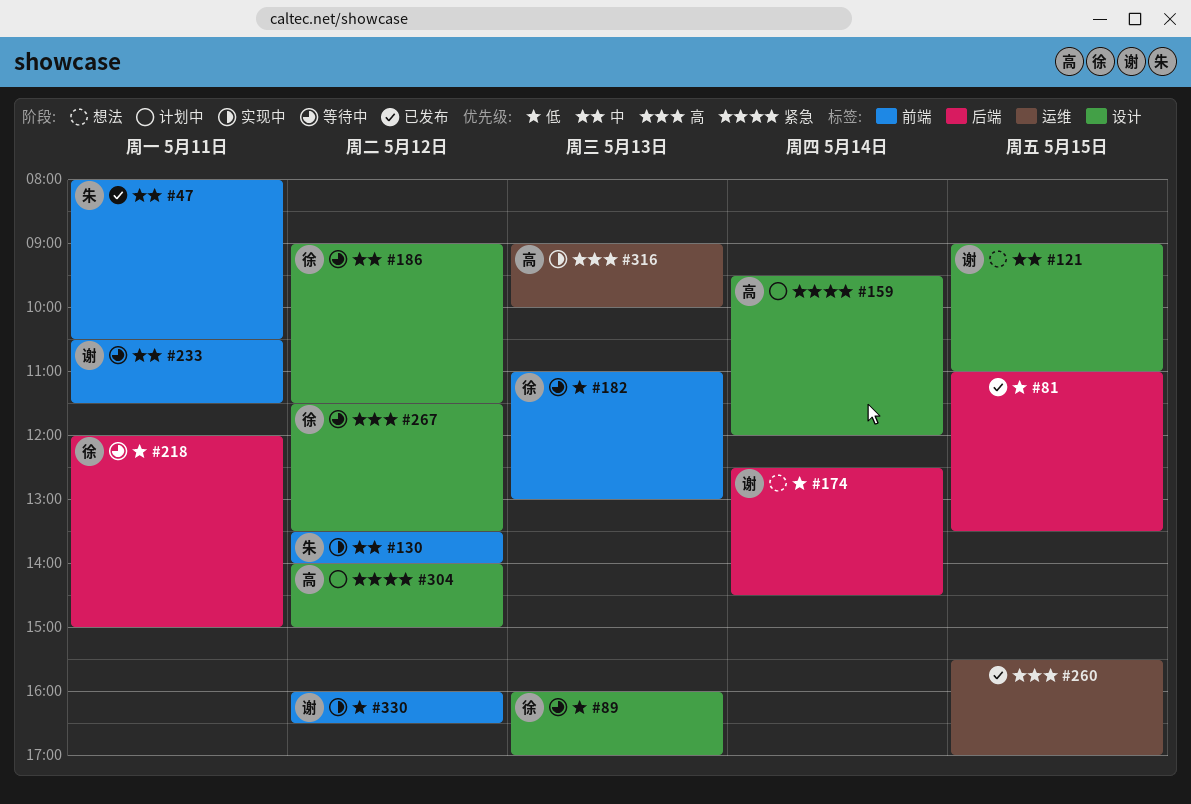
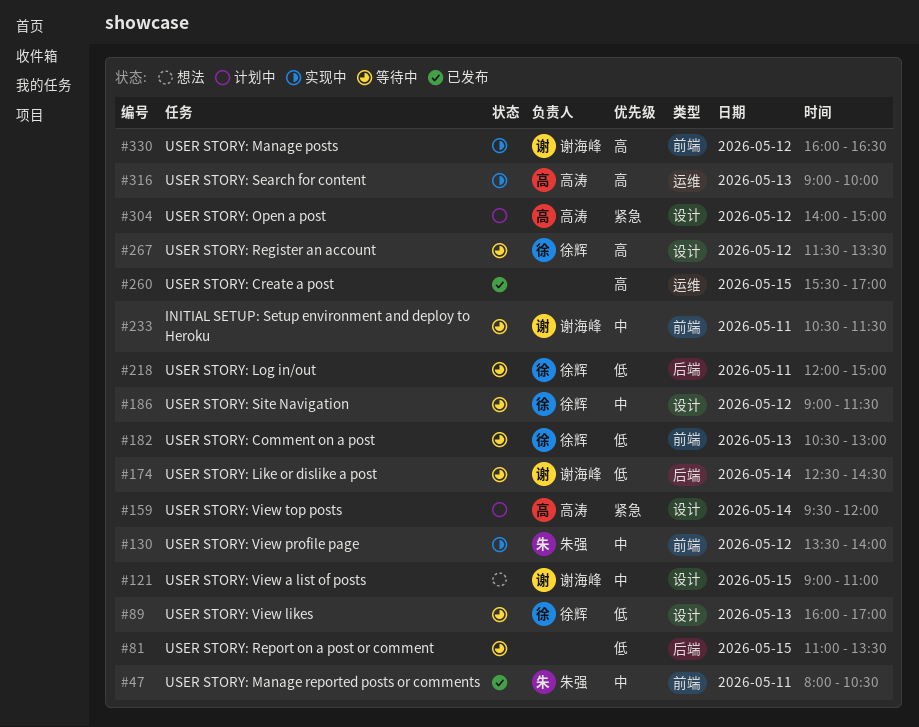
#81, status: 已发布 -> 等待中
#174, status: 想法 -> 等待中
#182, begins: 11:00 -> 10:30
#330, priority: 低 -> 高

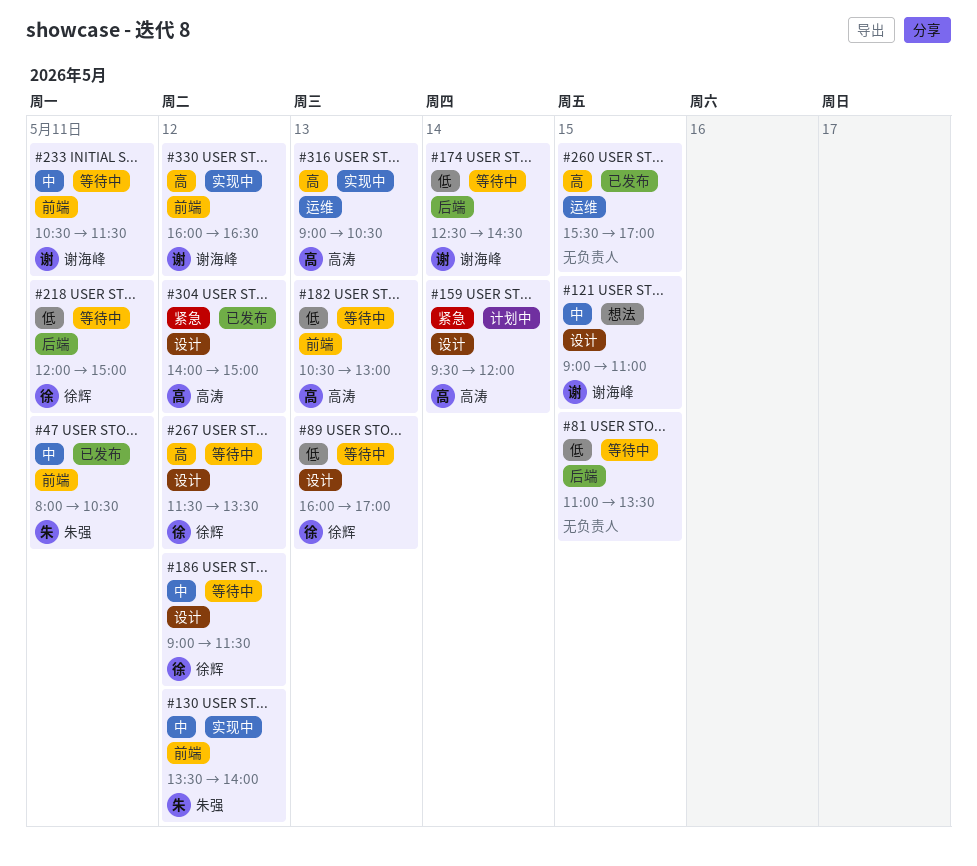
#182, owner: 徐辉 -> 高涛
#304, status: 计划中 -> 已发布
#316, ends: 10:00 -> 10:30

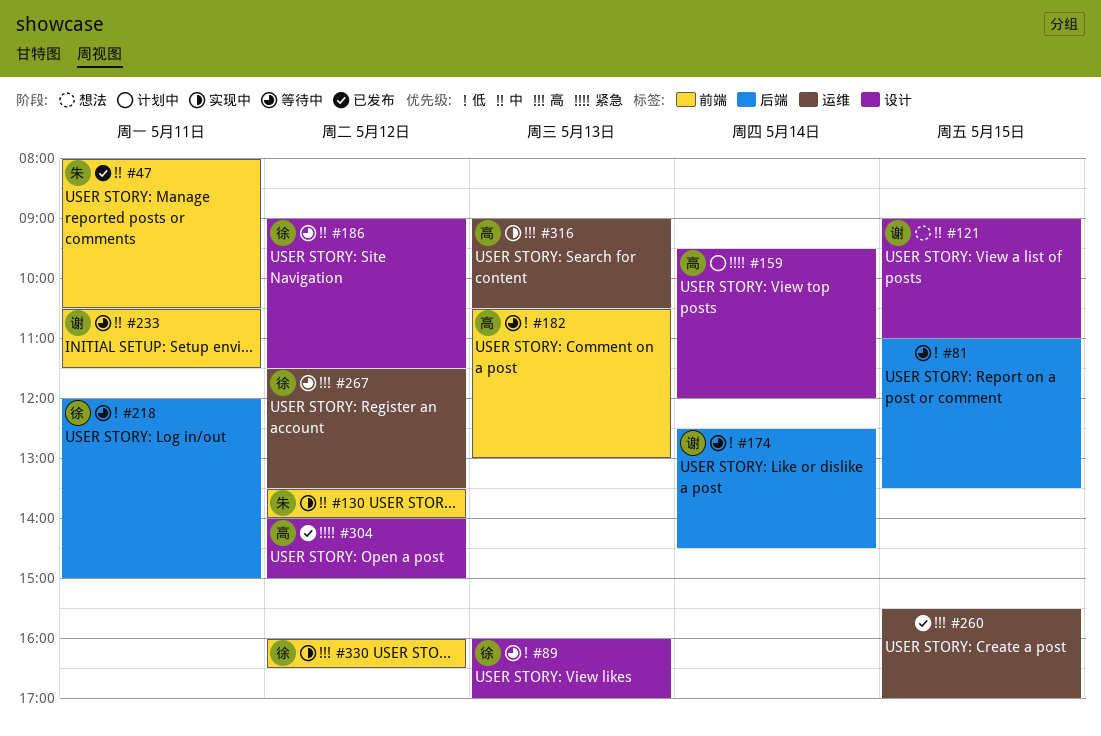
#267, label: 设计 -> 运维
#330, owner: 谢海峰 -> 徐辉

